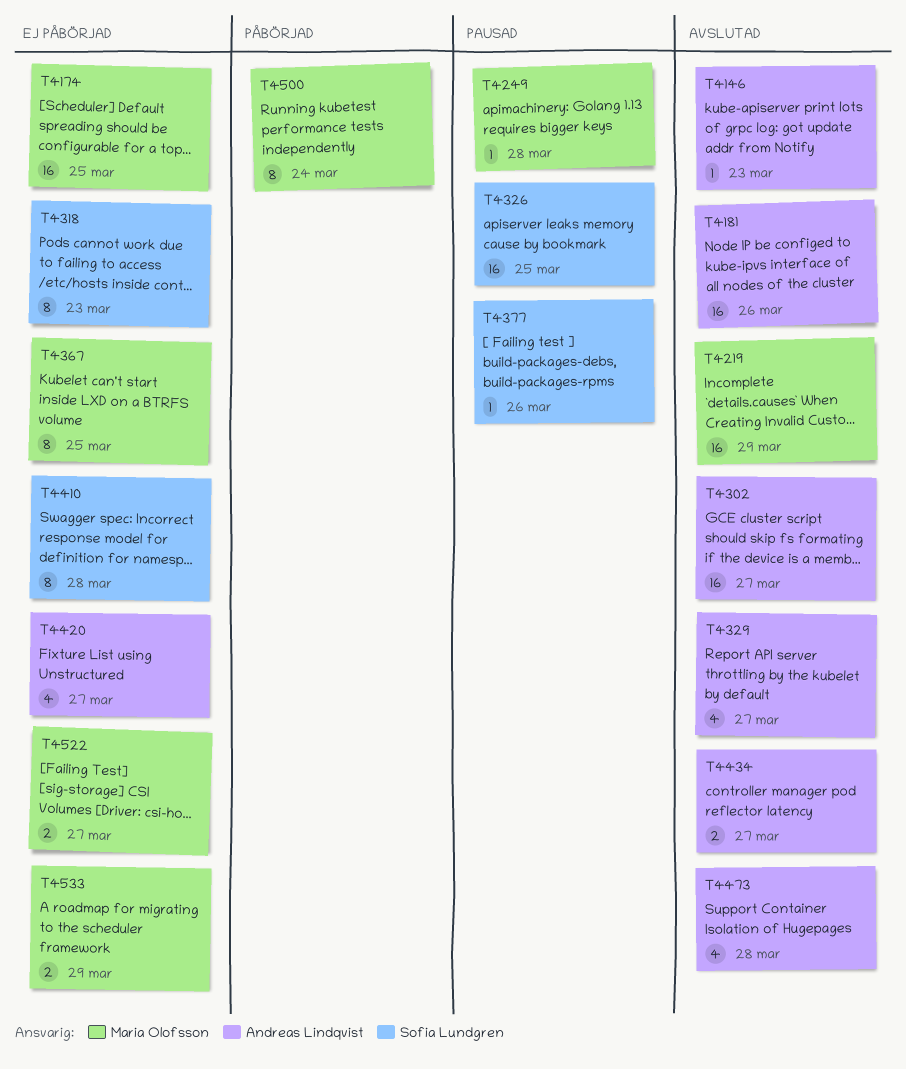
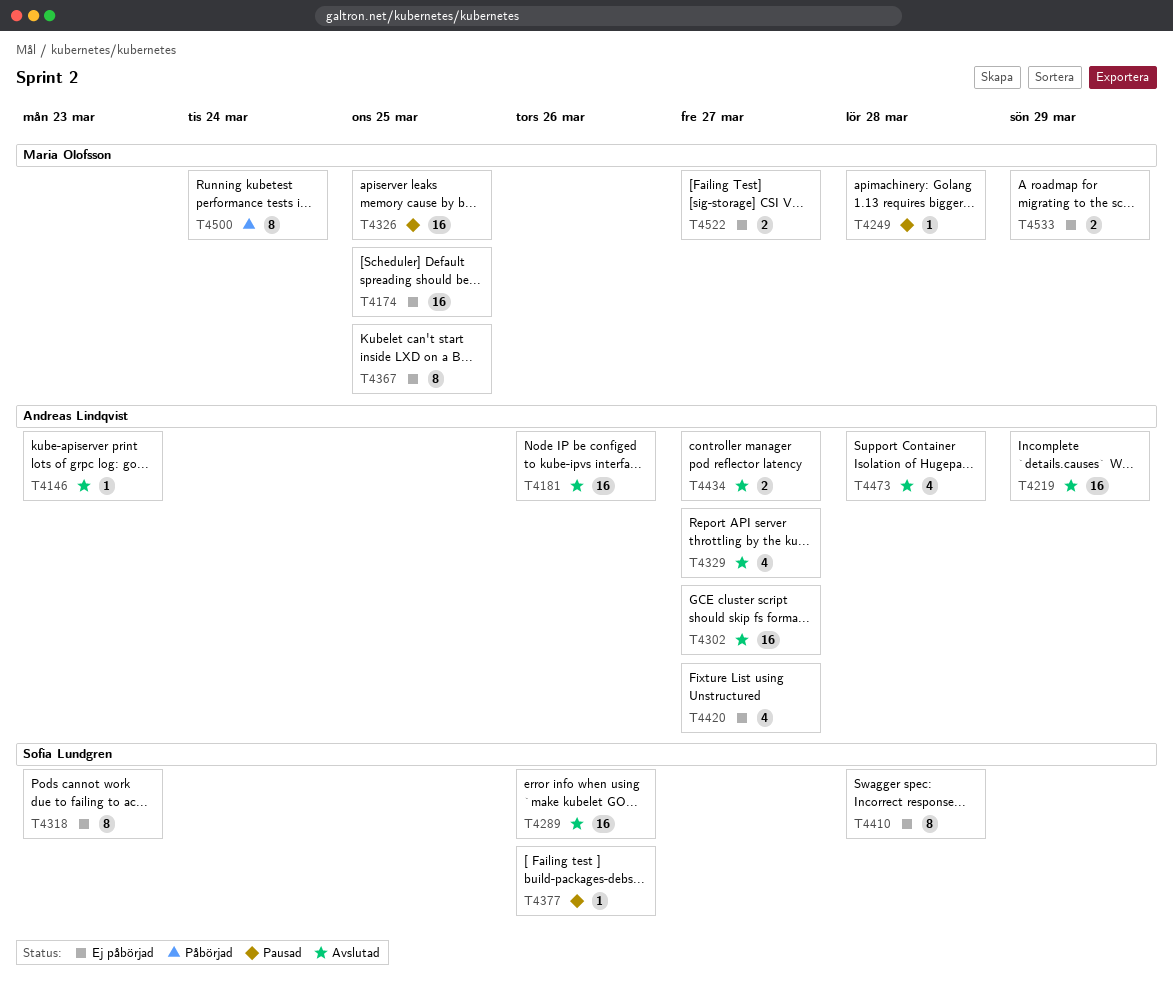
T4219, owner: Maria Olofsson -> Andreas Lindqvist
T4289: none -> present
T4326, owner: Sofia Lundgren -> Maria Olofsson

